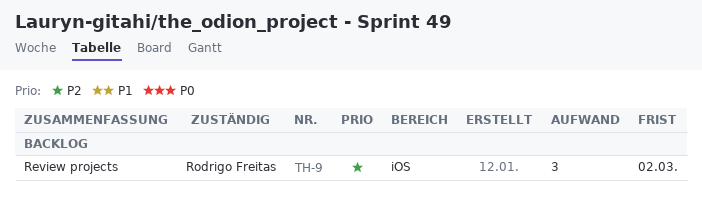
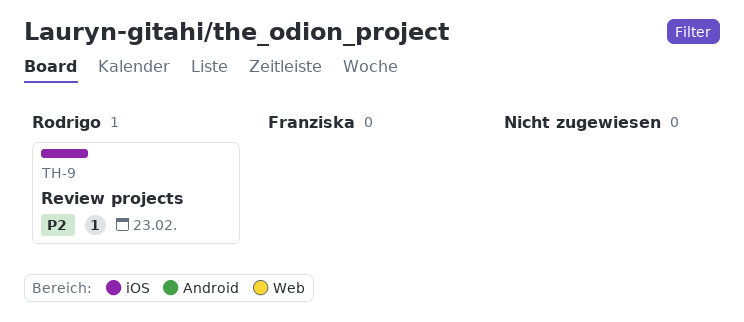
TH-9, estimate: 3 -> 1
TH-9, due: Mar 2 -> Feb 23

